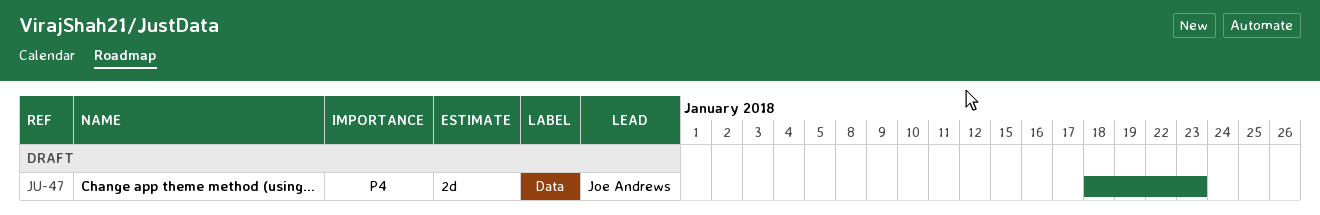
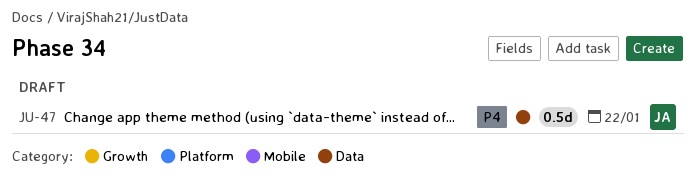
JU-47, estimate: 2d -> 0.5d
JU-47, due: Jan 23 -> Jan 22

